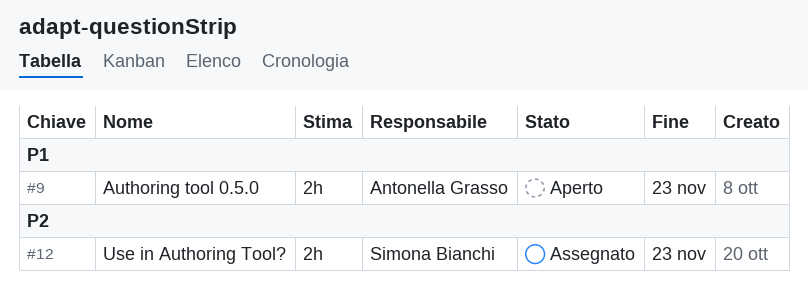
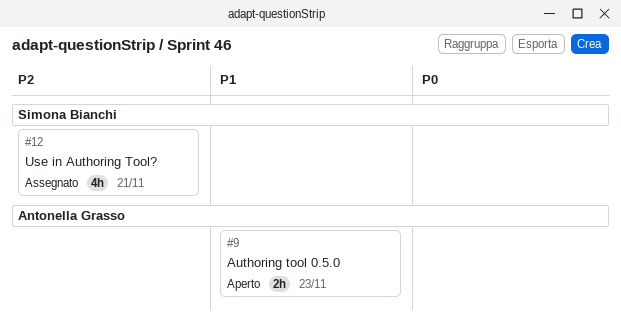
#12, estimate: 2h -> 4h
#12, due: Nov 23 -> Nov 21

